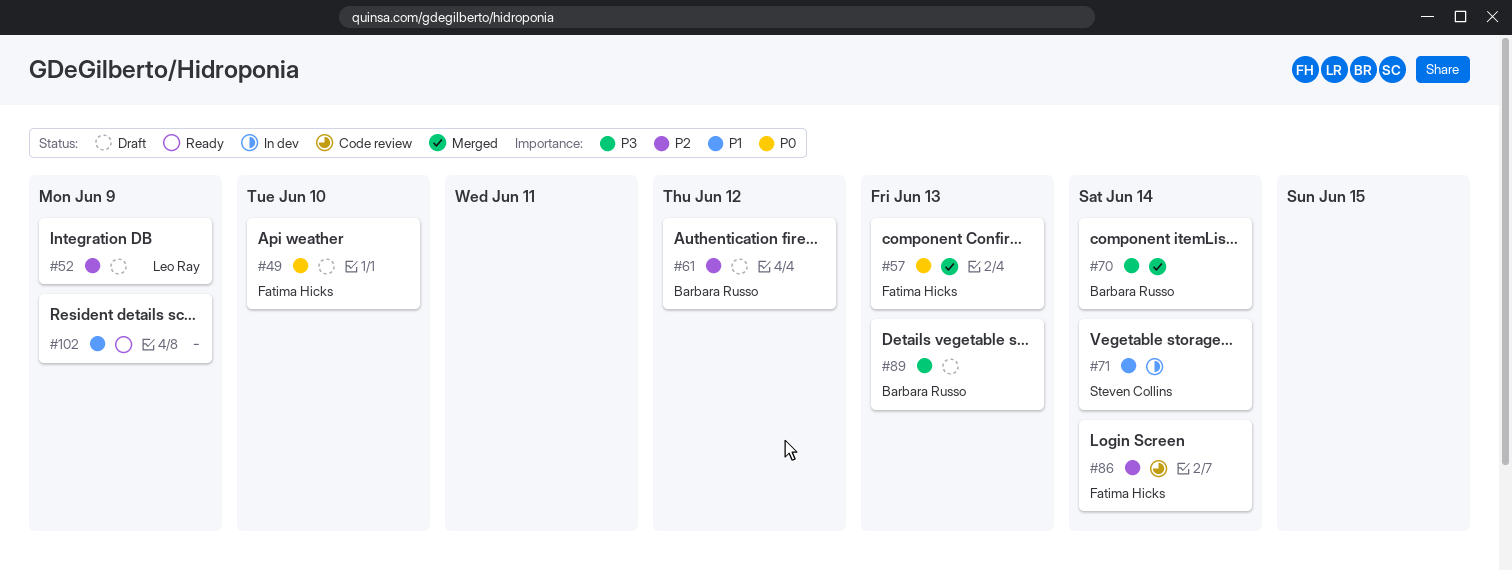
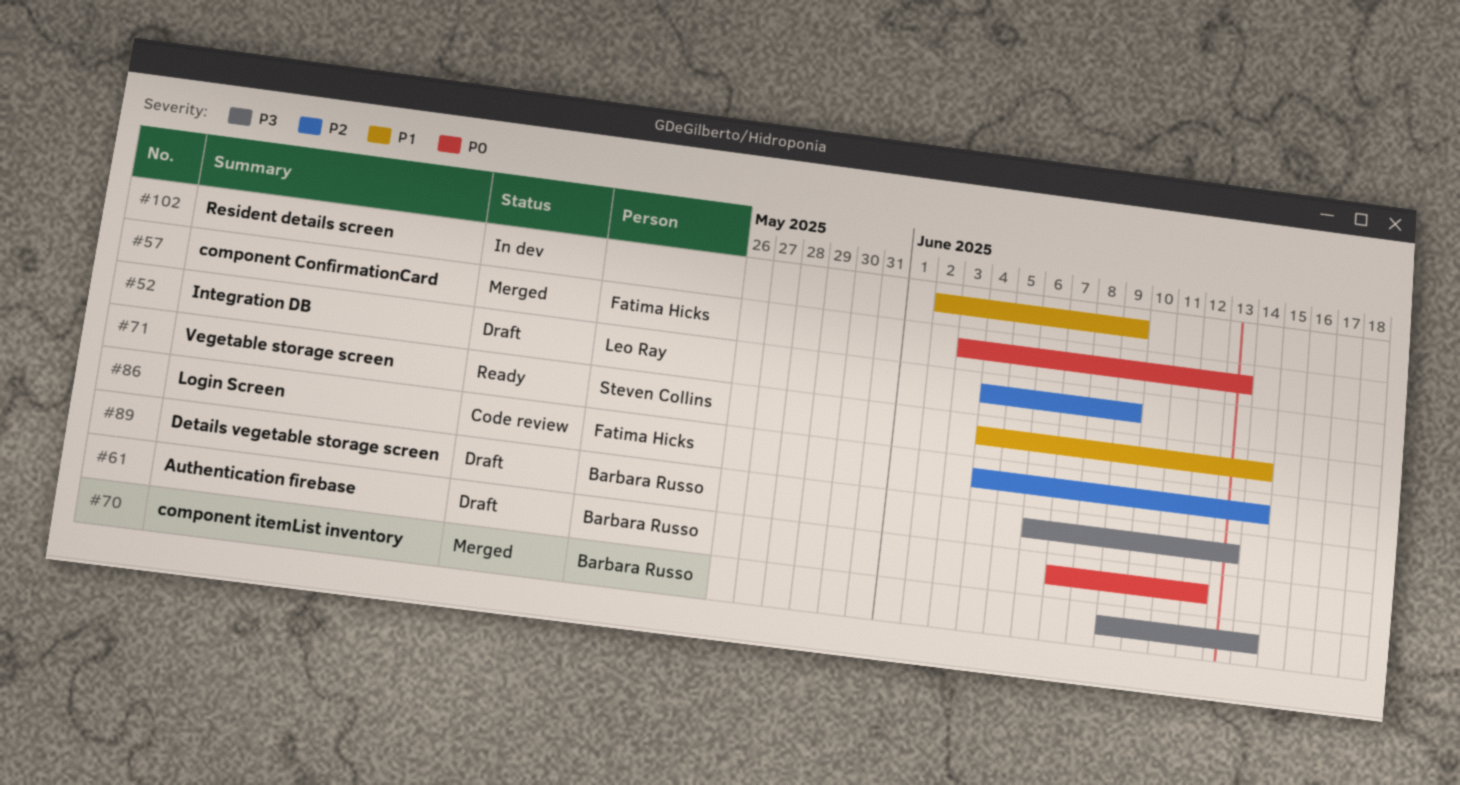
#49: present -> none
#61, priority: P2 -> P0
#71, status: In dev -> Ready
#102, status: Ready -> In dev

